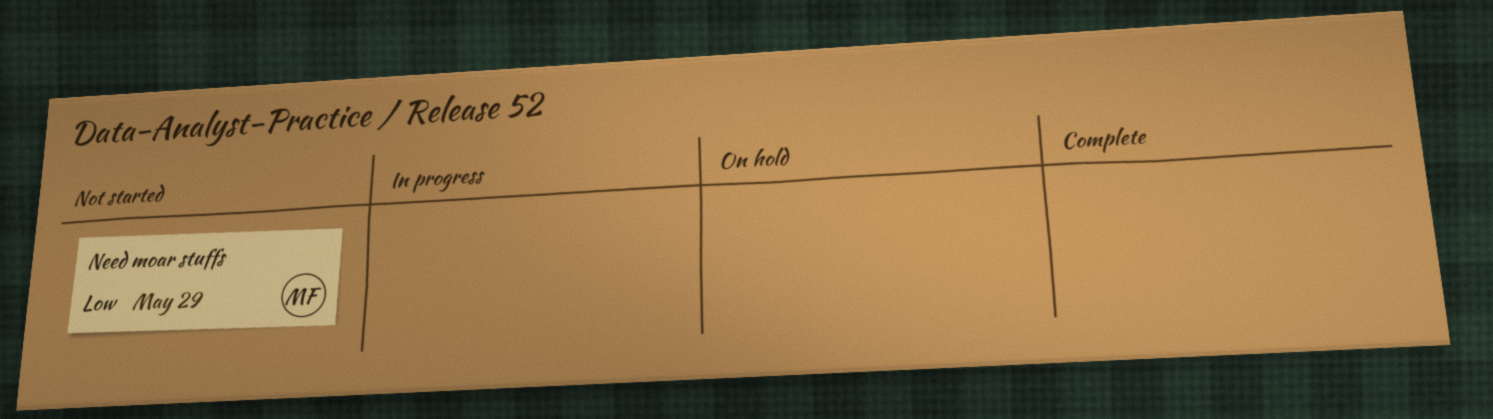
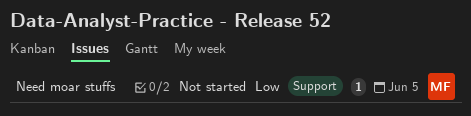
Need moar stuffs, due: May 29 -> Jun 5

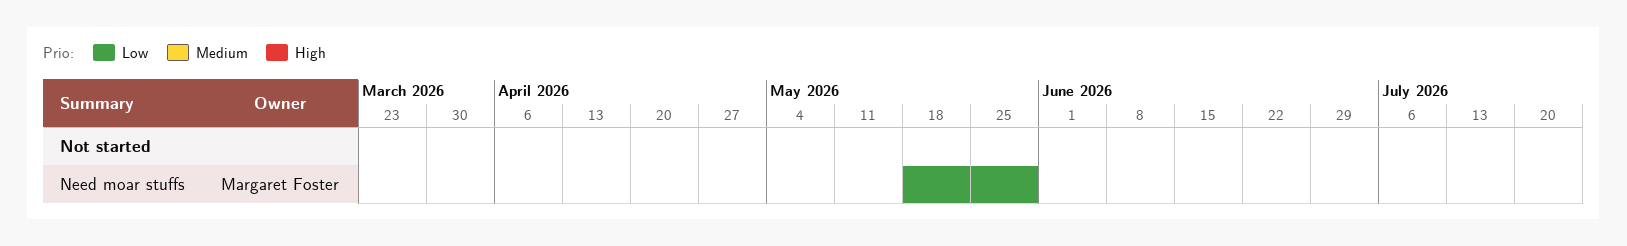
Need moar stuffs, due: Jun 5 -> May 29

